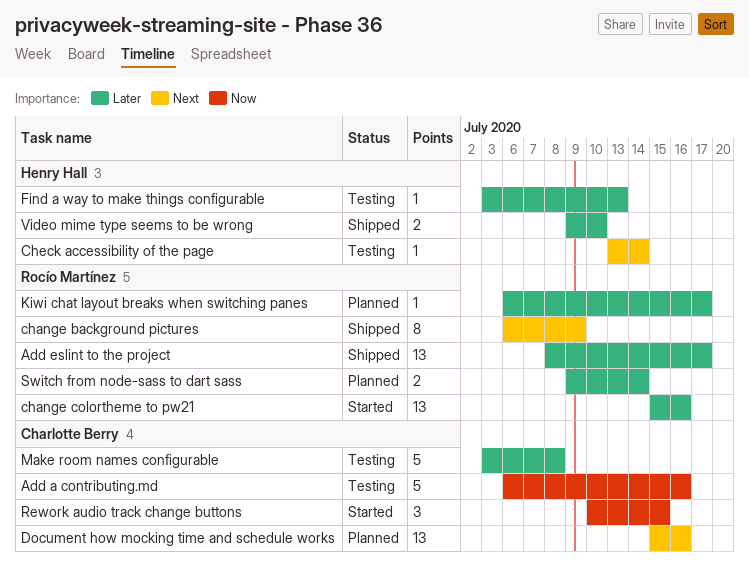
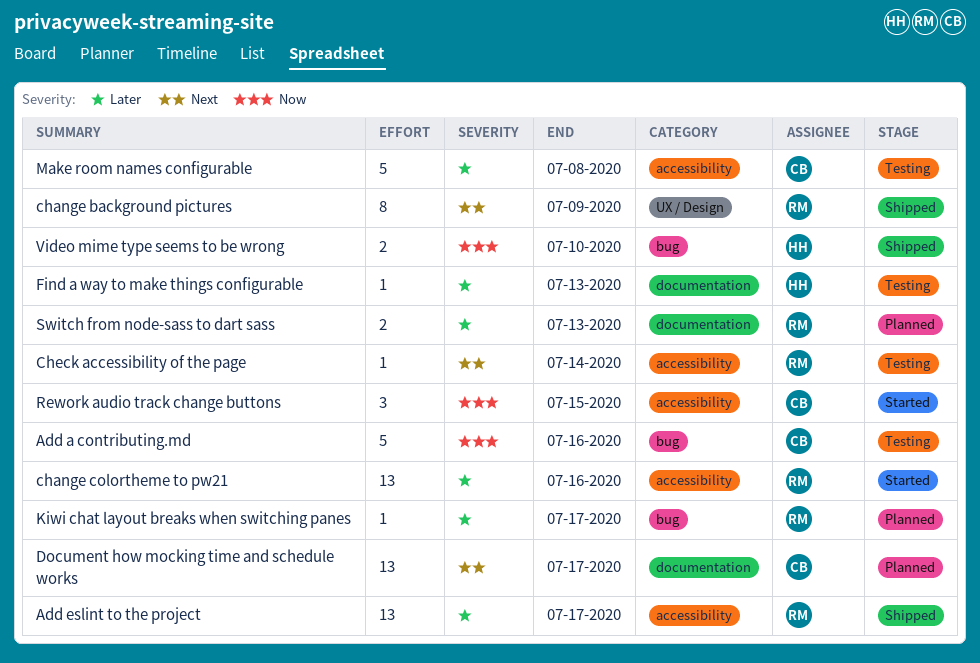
Check accessibility of the page, owner: Henry Hall -> Rocío Martínez
Document how mocking time and schedule works, due: Jul 16 -> Jul 17
Switch from node-sass to dart sass, due: Jul 14 -> Jul 13
Video mime type seems to be wrong, priority: Later -> Now

